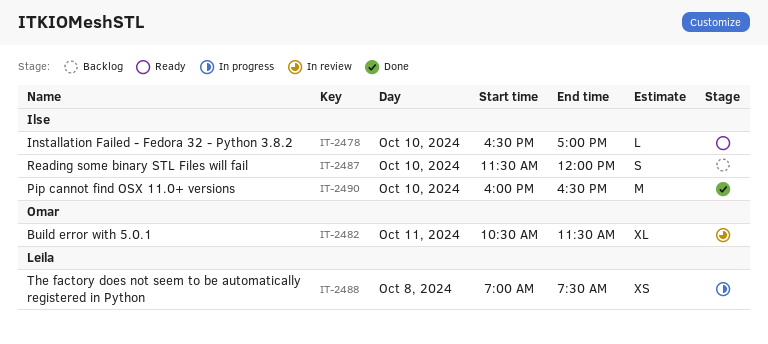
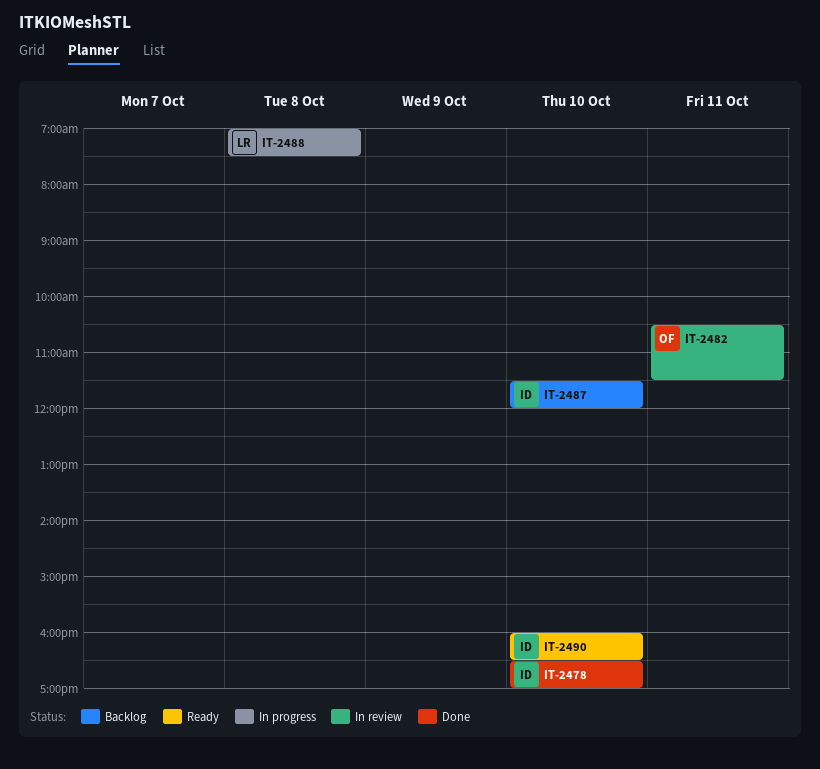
IT-2478, status: Ready -> Done
IT-2490, status: Done -> Ready

